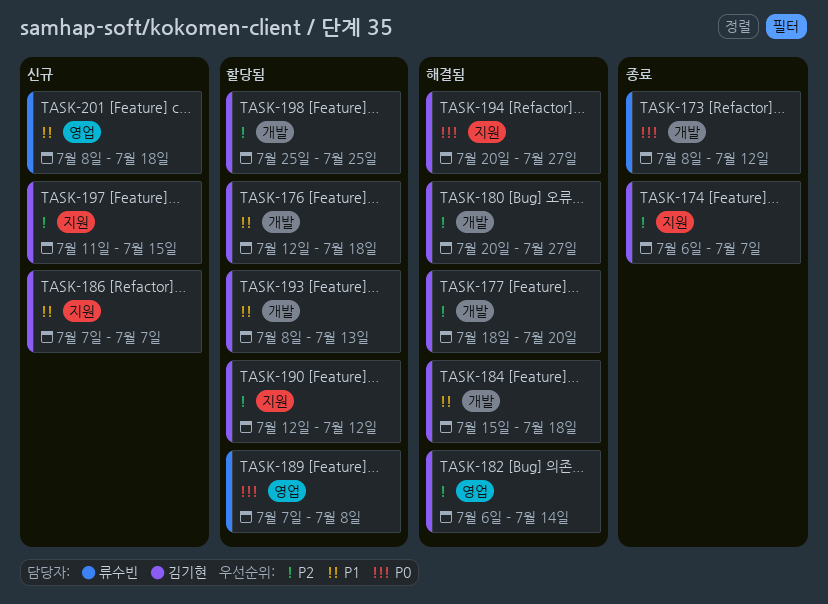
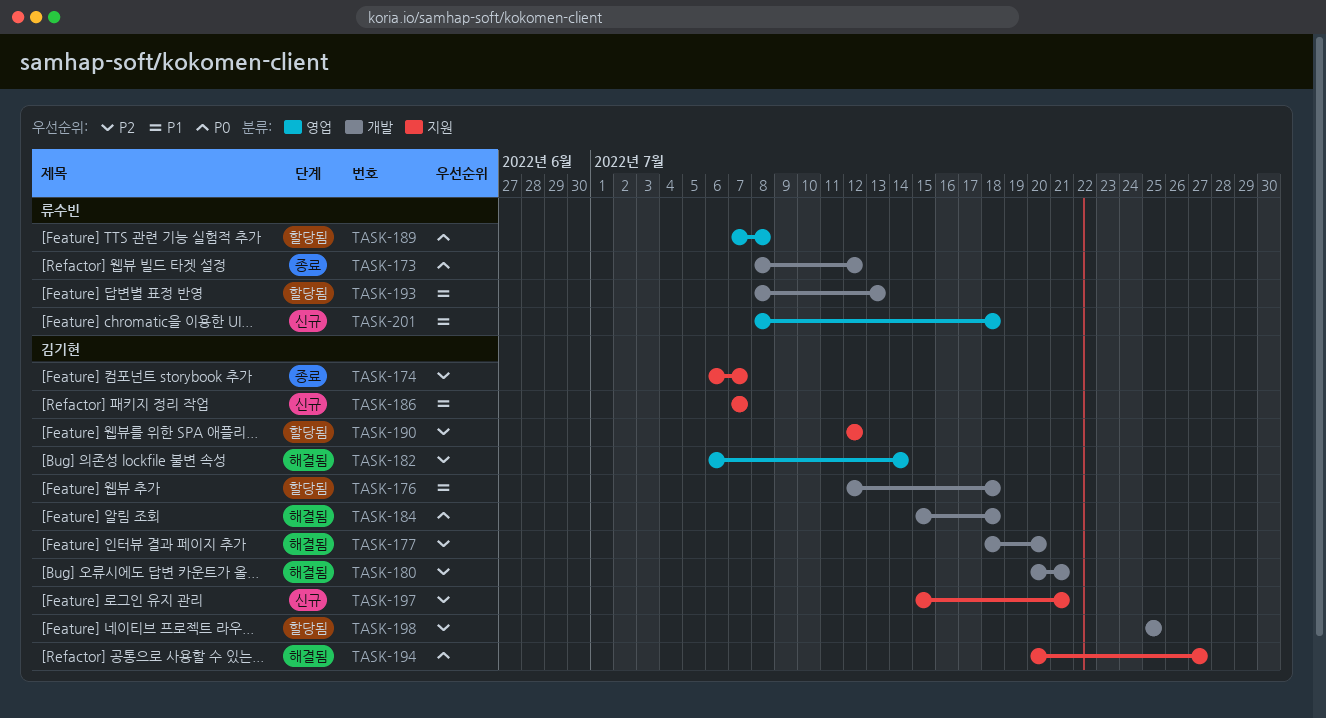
TASK-180, due: Jul 27 -> Jul 21
TASK-184, priority: P1 -> P0
TASK-193, owner: 김기현 -> 류수빈
TASK-197, start: Jul 11 -> Jul 15
TASK-197, due: Jul 15 -> Jul 21

